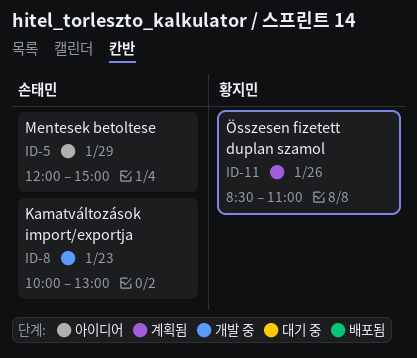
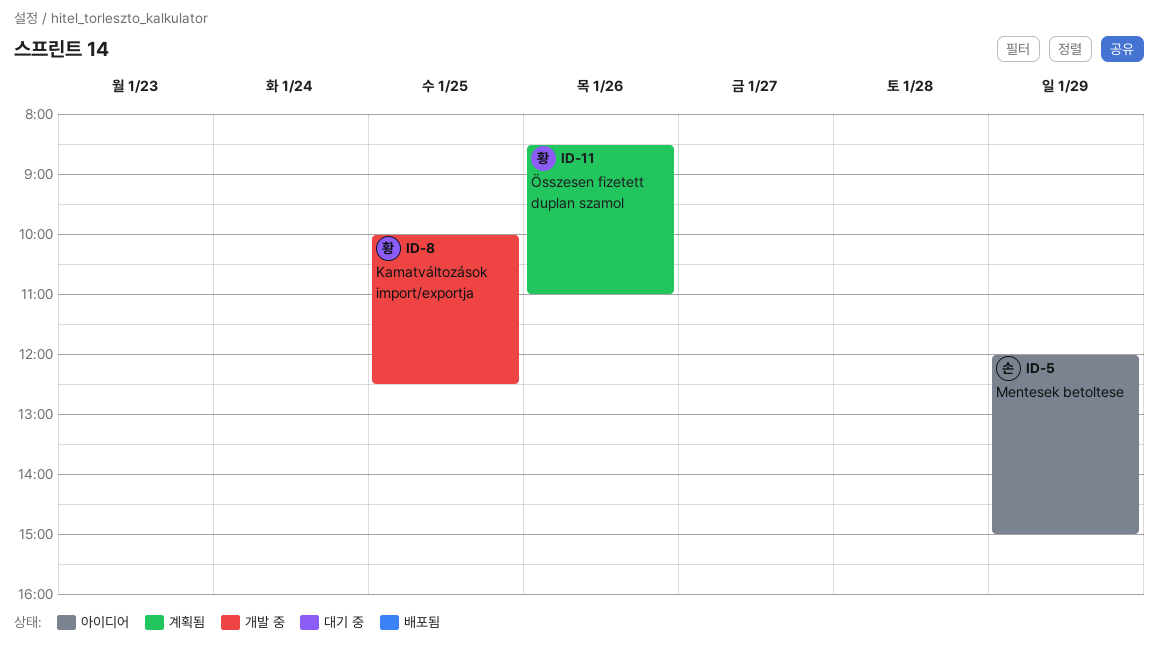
ID-8, owner: 손태민 -> 황지민
ID-8, day: Jan 23 -> Jan 25
ID-8, ends: 13:00 -> 12:30

